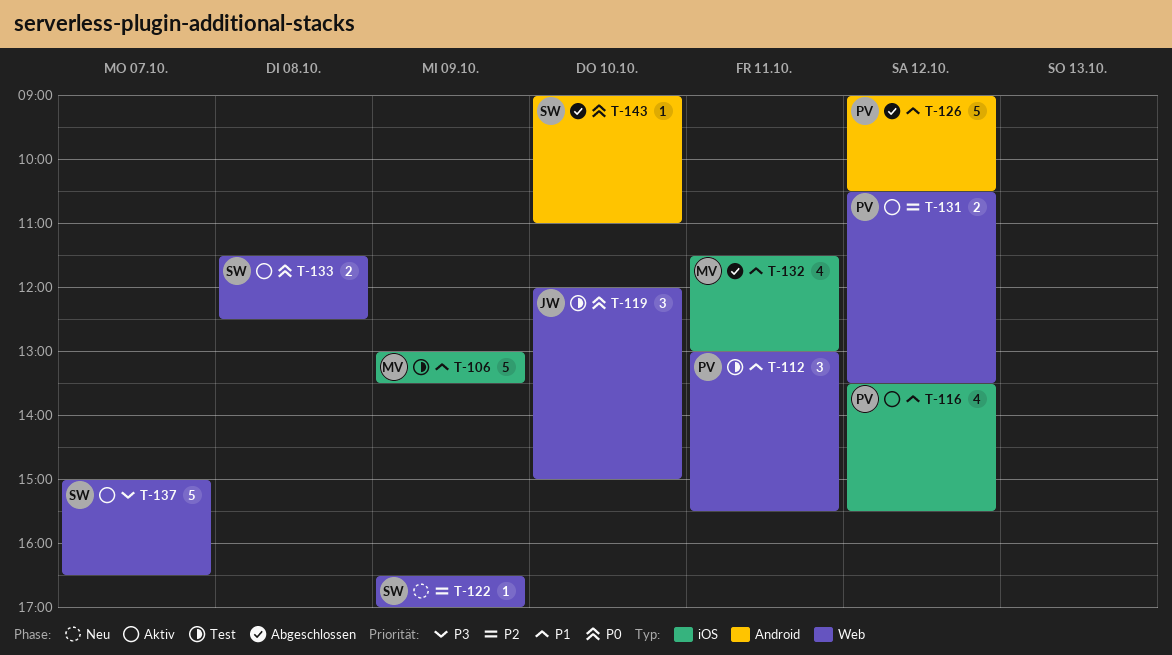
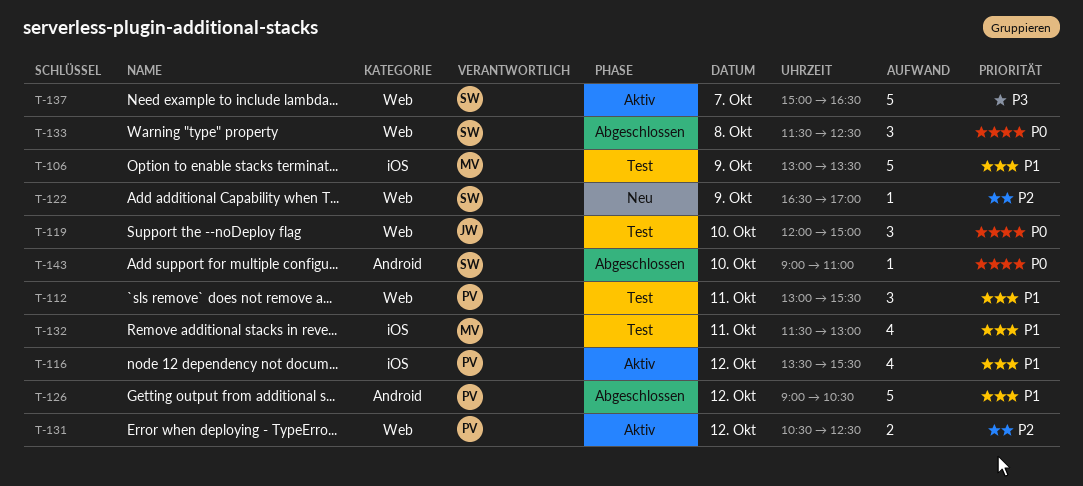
T-131, ends: 13:30 -> 12:30
T-132, status: Abgeschlossen -> Test
T-133, status: Aktiv -> Abgeschlossen
T-133, estimate: 2 -> 3

